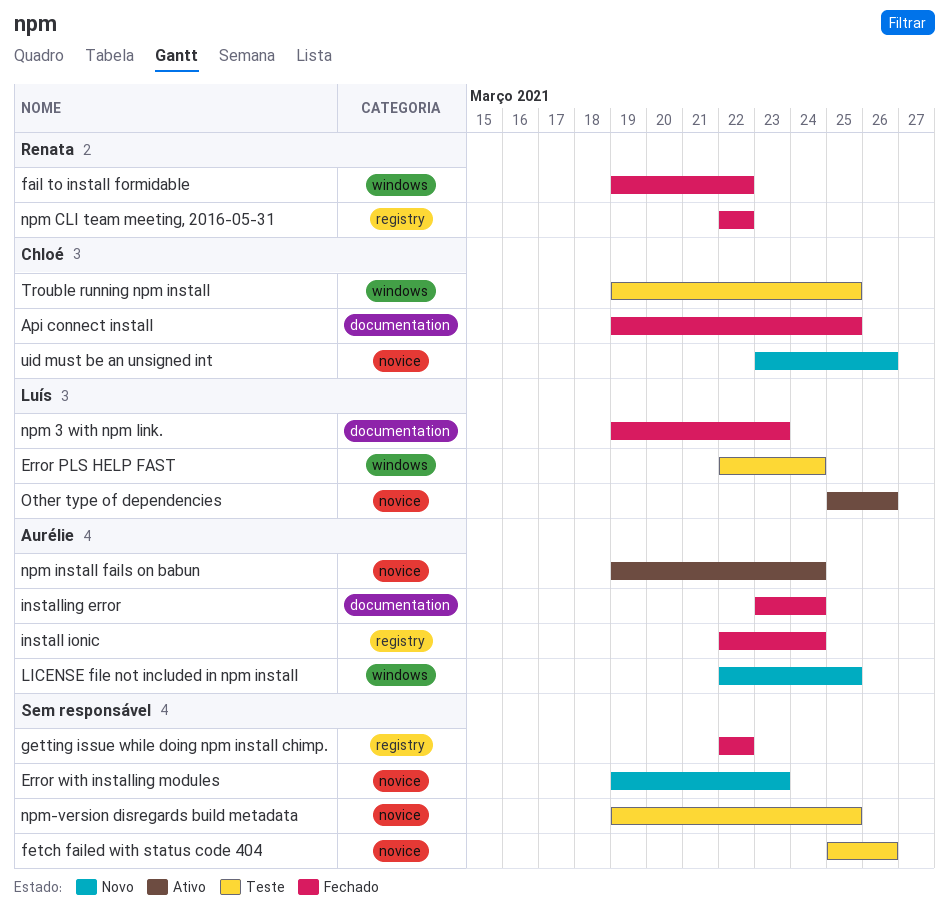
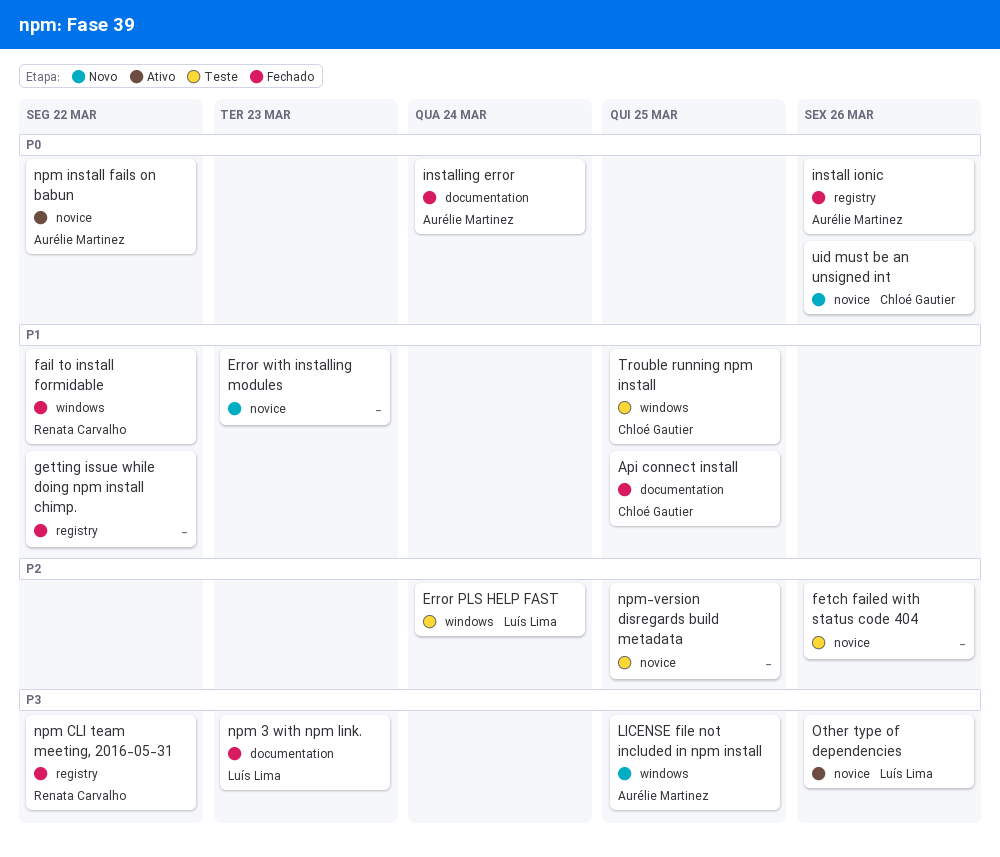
install ionic, due: Mar 24 -> Mar 26
npm install fails on babun, due: Mar 24 -> Mar 22

